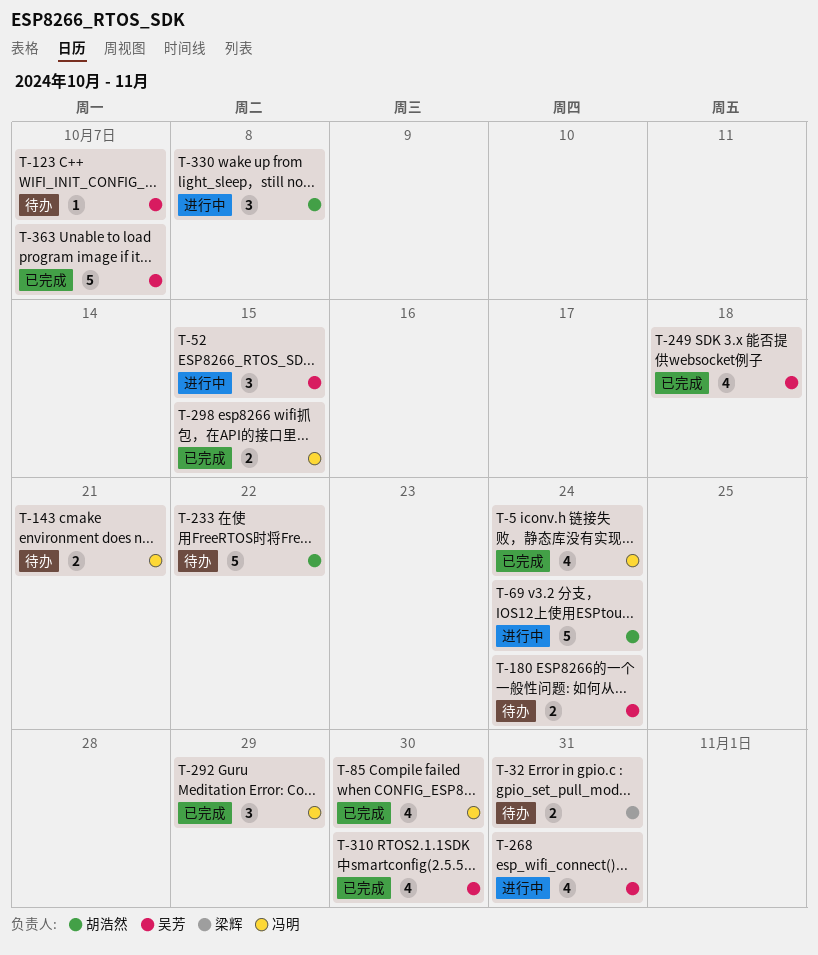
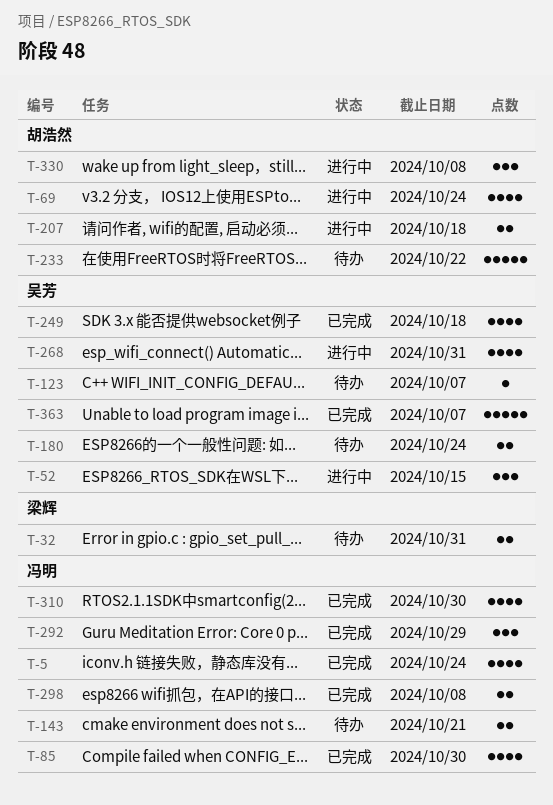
T-69, estimate: 5 -> 4
T-207: none -> present
T-298, due: Oct 15 -> Oct 8
T-310, owner: 吴芳 -> 冯明

